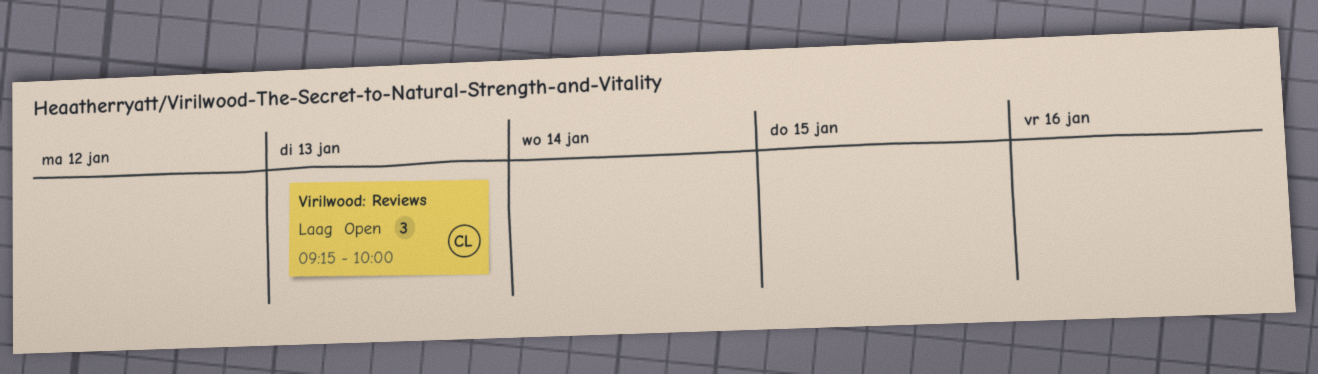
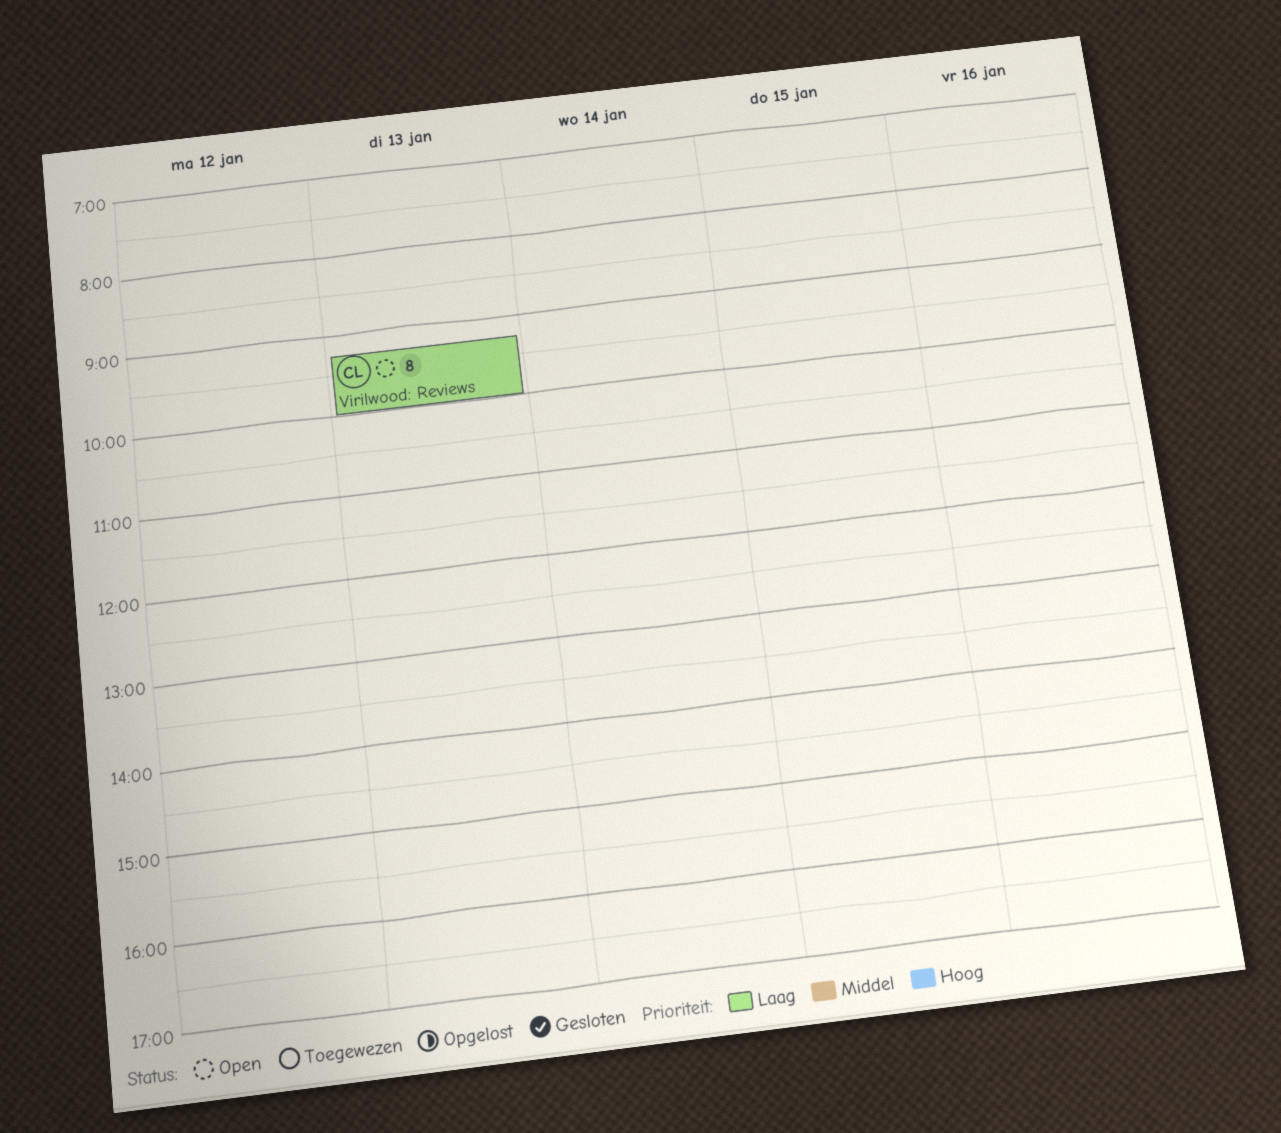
Virilwood: Reviews, estimate: 3 -> 8

